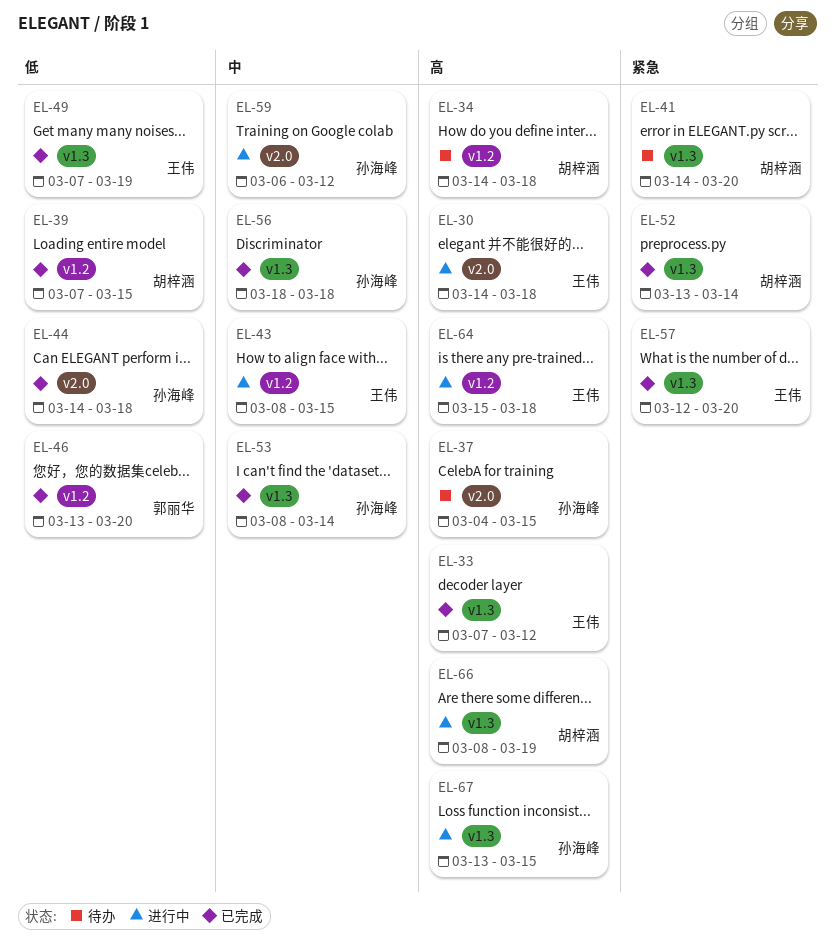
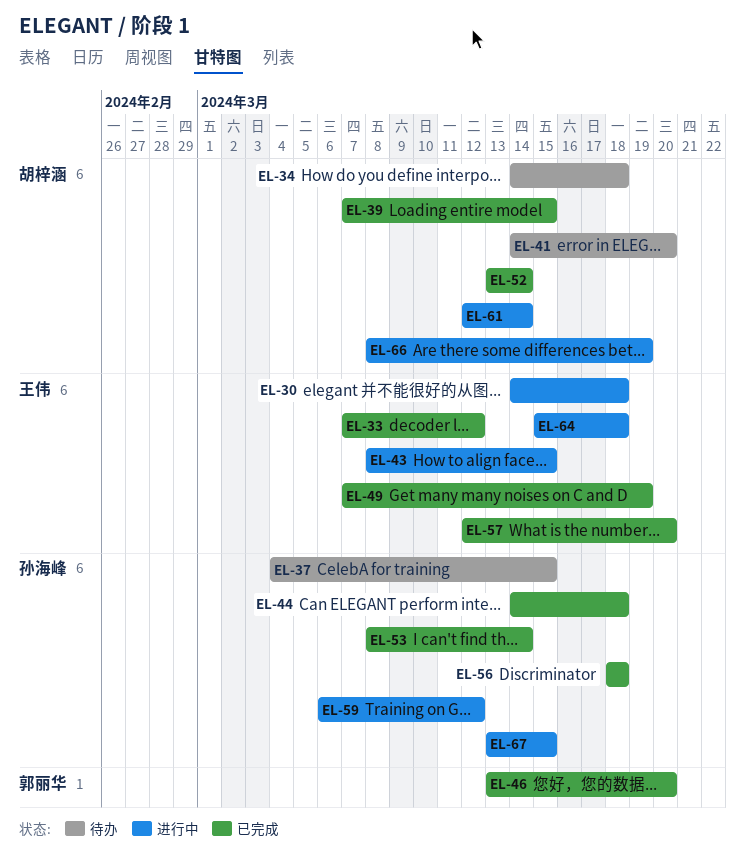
EL-61: none -> present

